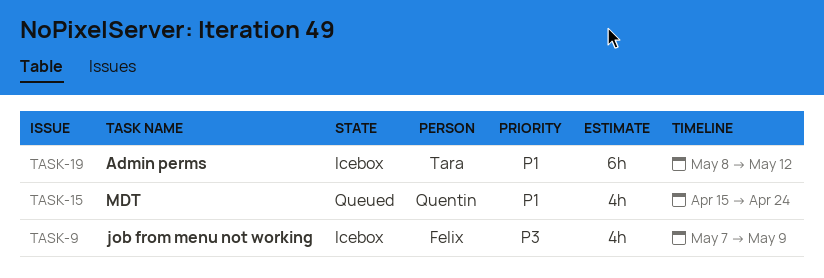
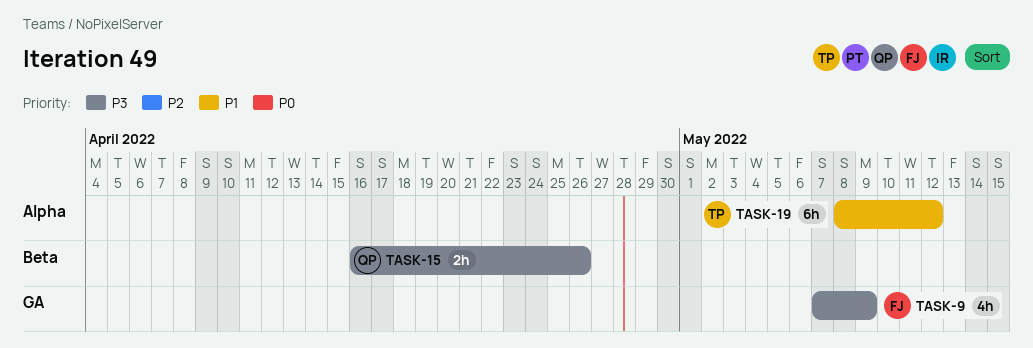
TASK-15, priority: P1 -> P3
TASK-15, estimate: 4h -> 2h
TASK-15, start: Apr 15 -> Apr 16
TASK-15, due: Apr 24 -> Apr 26

